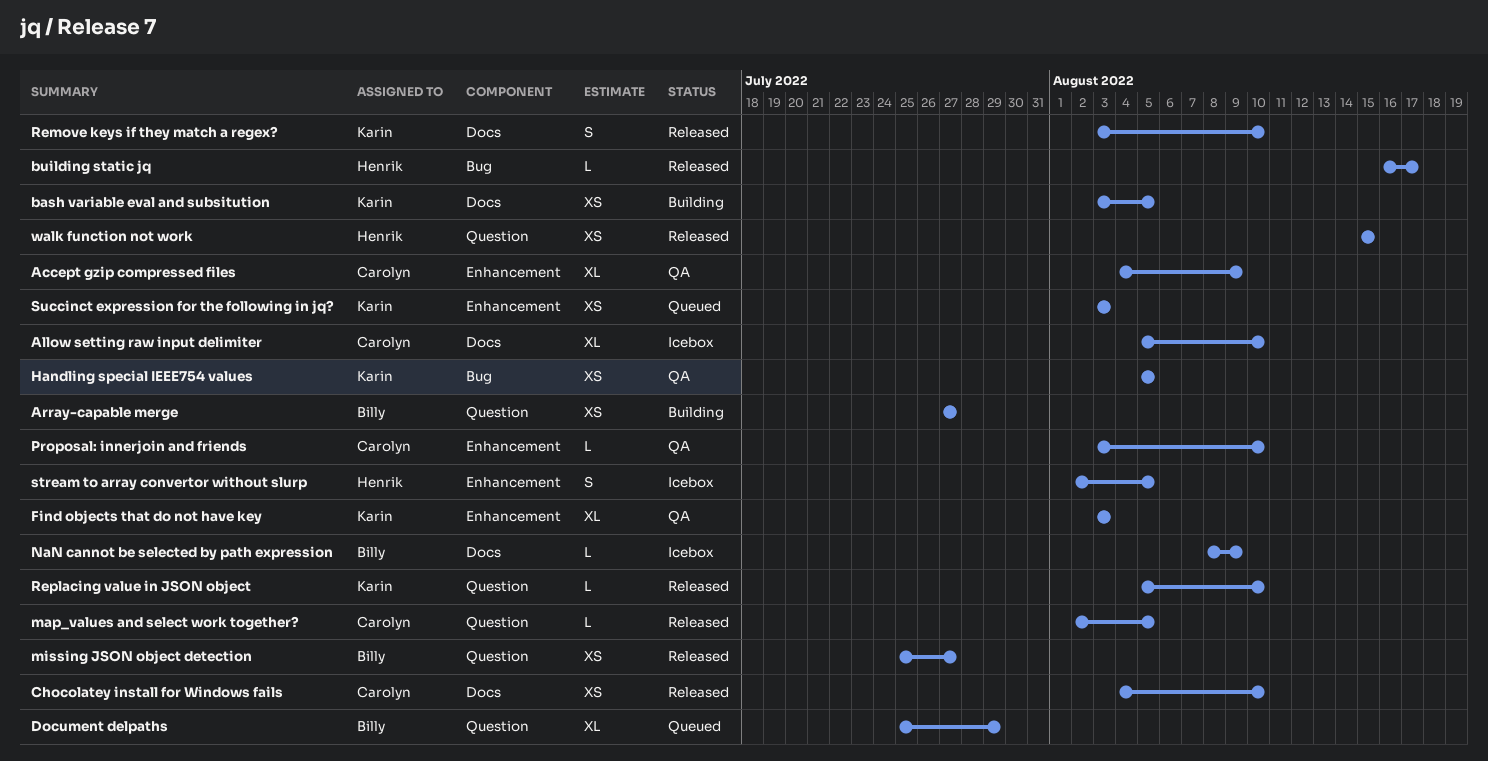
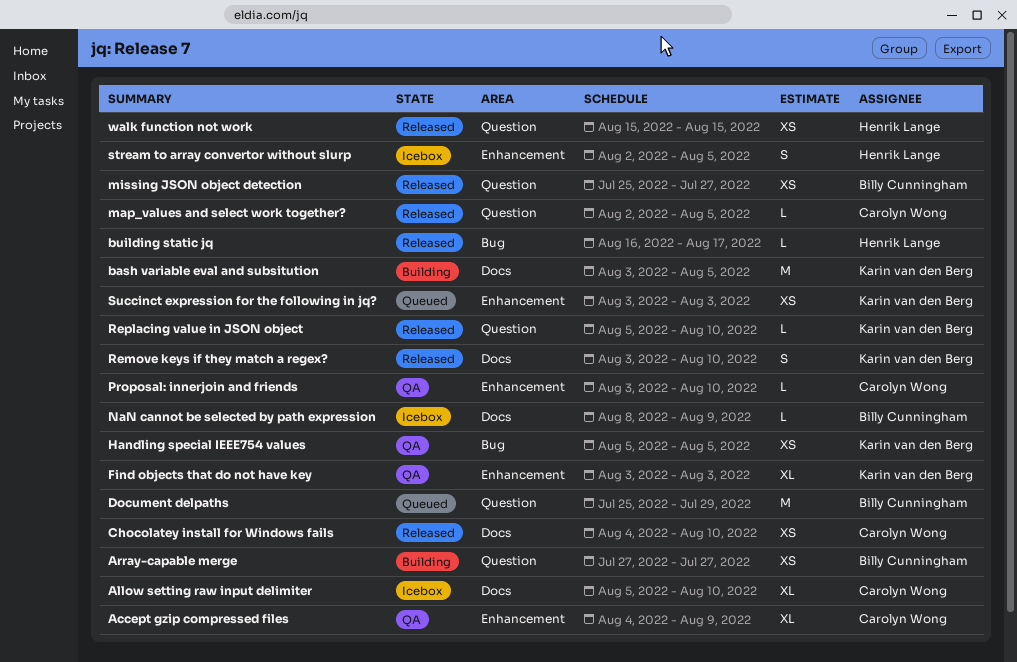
bash variable eval and subsitution, estimate: XS -> M
Document delpaths, estimate: XL -> M

